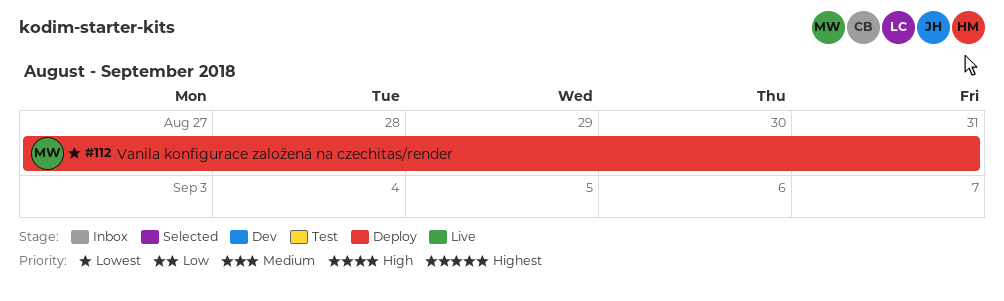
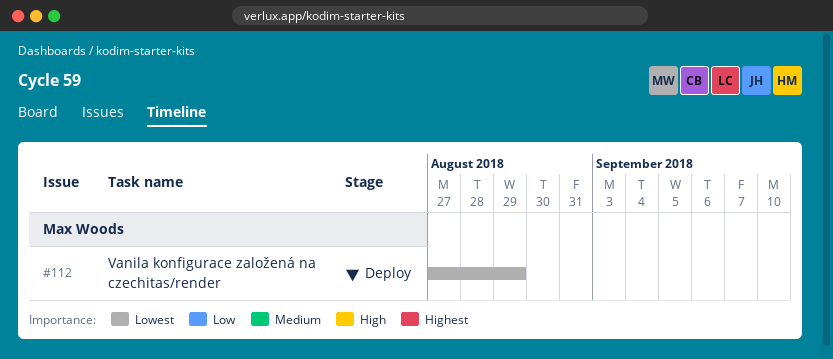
#112, due: Aug 31 -> Aug 29

